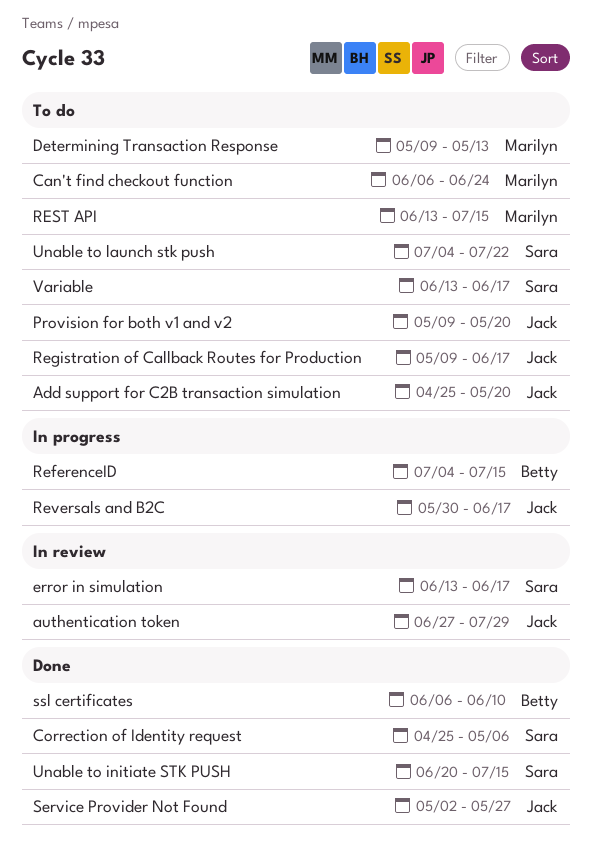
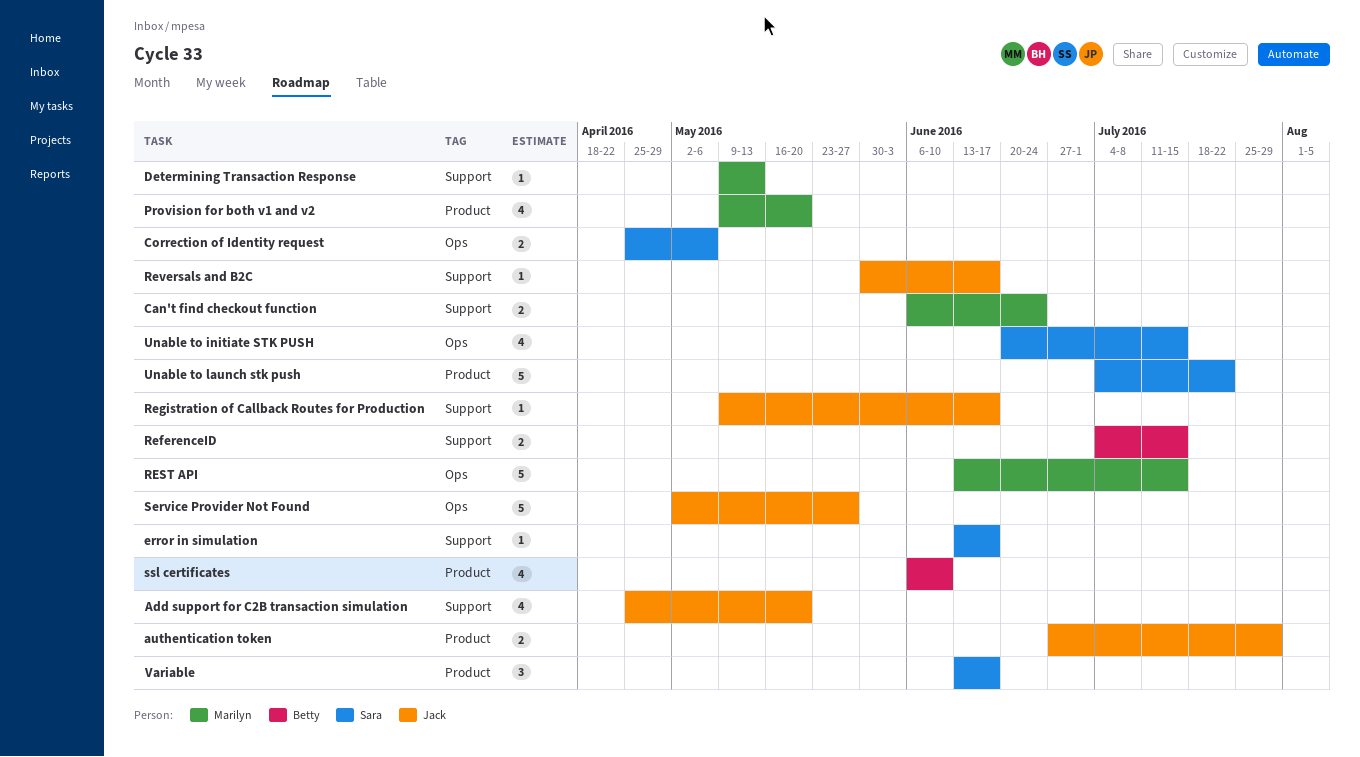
Provision for both v1 and v2, owner: Jack -> Marilyn

